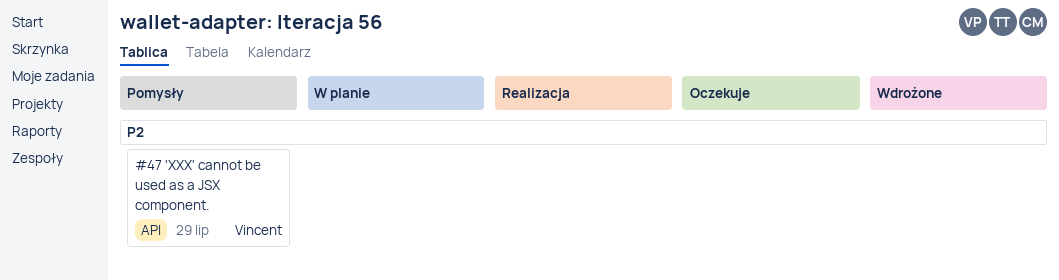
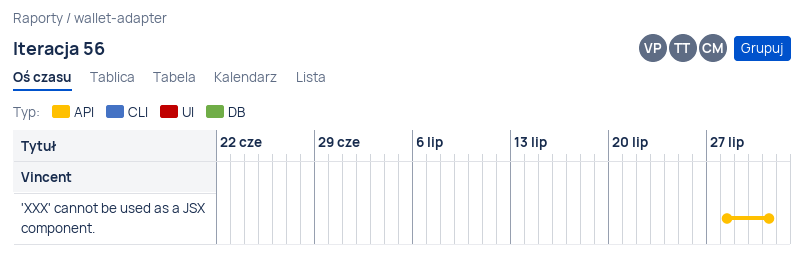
'XXX' cannot be used as a JSX component., due: Jul 29 -> Jul 31

